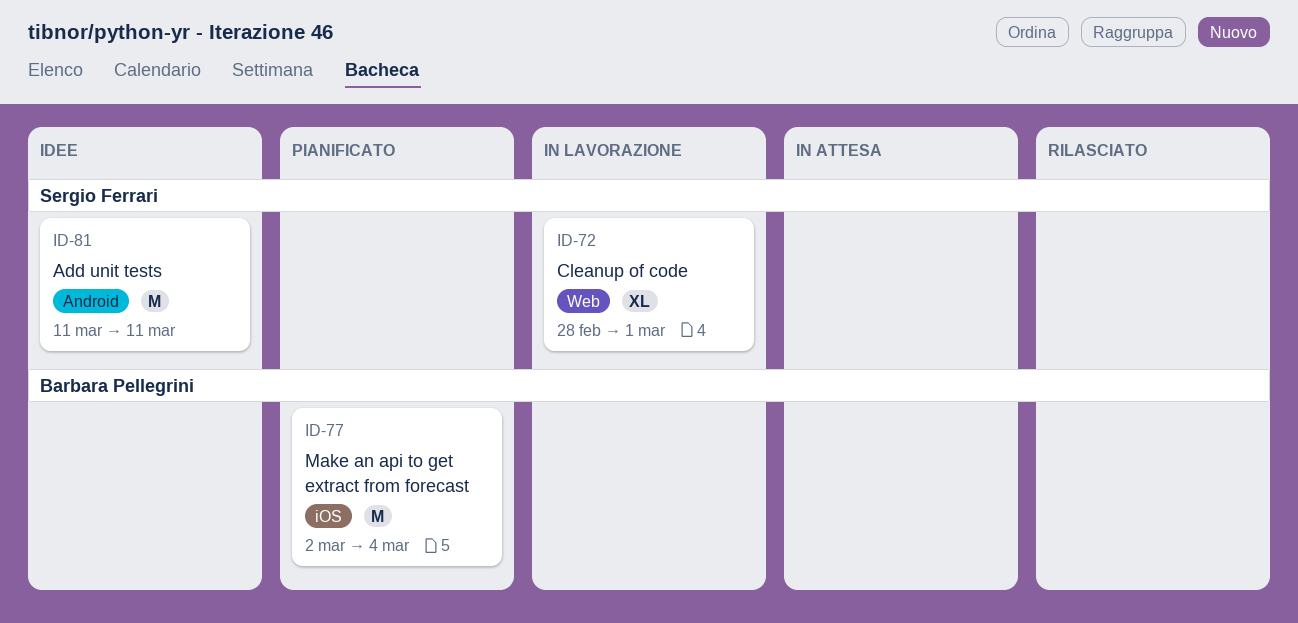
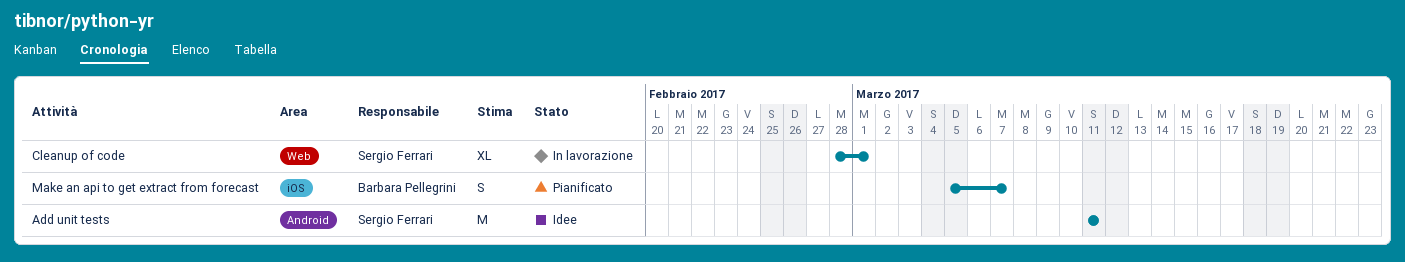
Make an api to get extract from forecast, estimate: M -> S
Make an api to get extract from forecast, start: Mar 2 -> Mar 5
Make an api to get extract from forecast, due: Mar 4 -> Mar 7

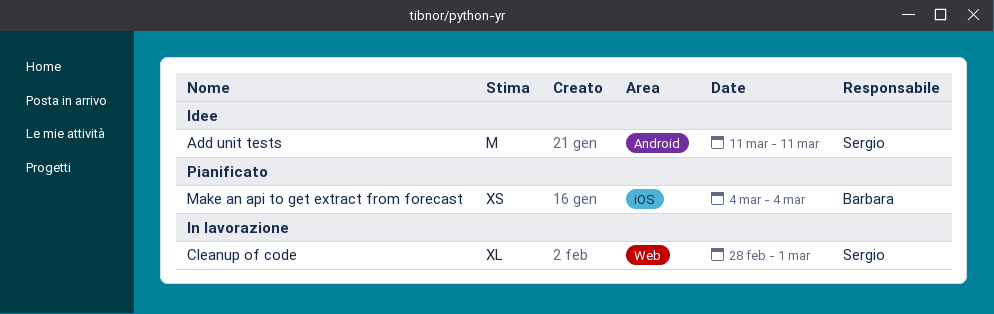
Make an api to get extract from forecast, estimate: S -> XS
Make an api to get extract from forecast, start: Mar 5 -> Mar 4
Make an api to get extract from forecast, due: Mar 7 -> Mar 4

